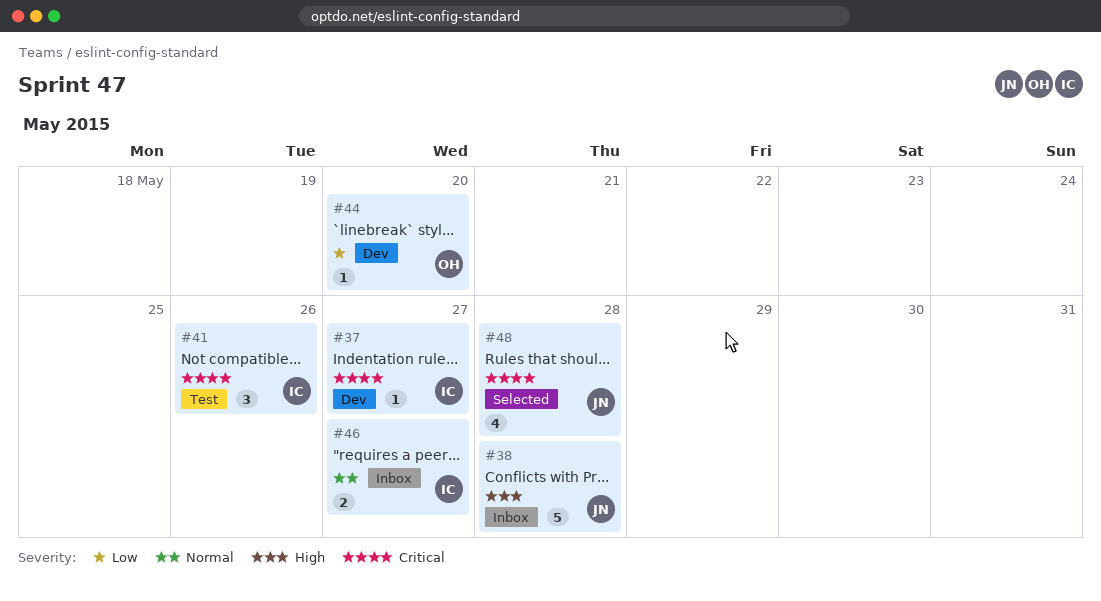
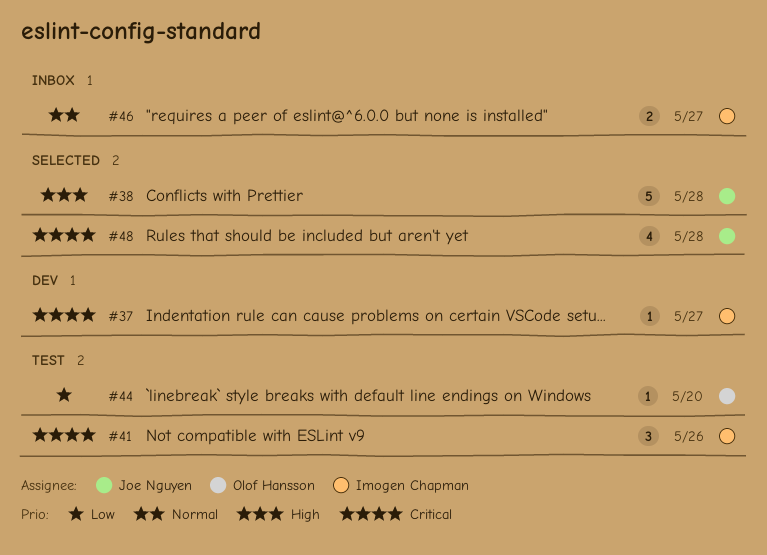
#38, status: Inbox -> Selected
#44, status: Dev -> Test

